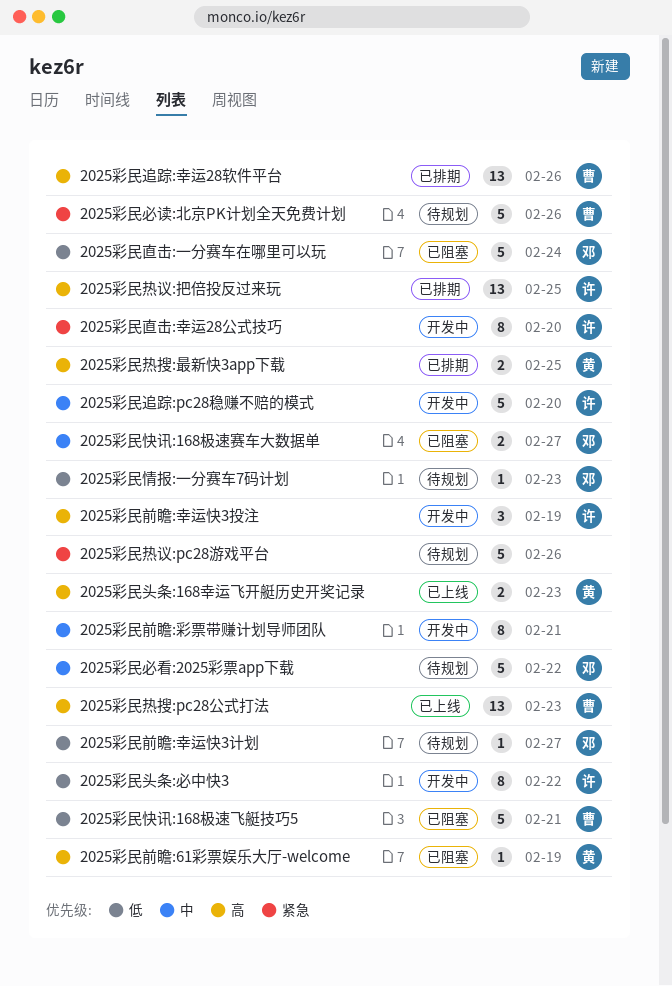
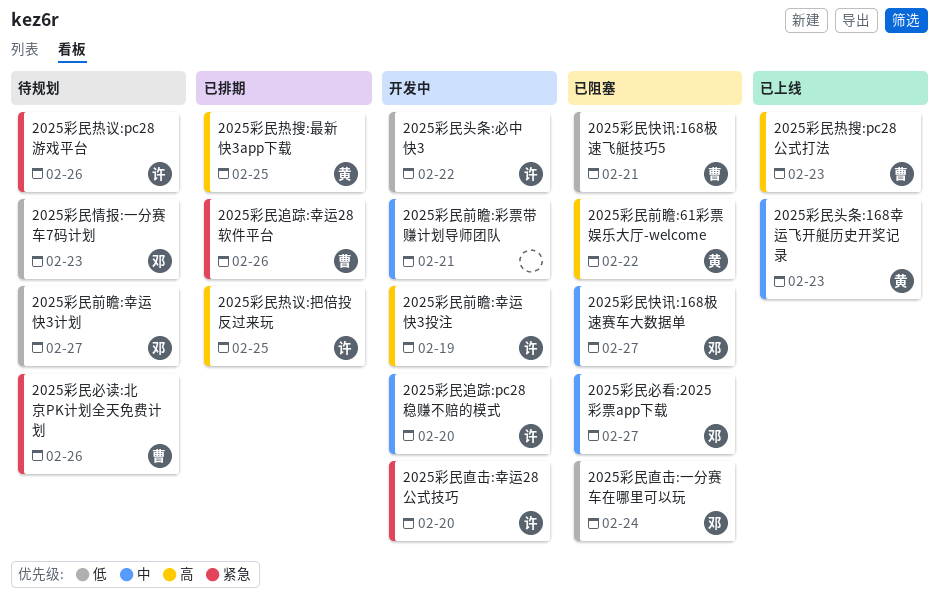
2025彩民前瞻:61彩票娱乐大厅-welcome, due: Feb 19 -> Feb 22
2025彩民头条:168幸运飞开艇历史开奖记录, priority: 高 -> 中
2025彩民必看:2025彩票app下载, status: 待规划 -> 已阻塞
2025彩民必看:2025彩票app下载, due: Feb 22 -> Feb 27
2025彩民热议:pc28游戏平台, owner: none -> 许
2025彩民追踪:幸运28软件平台, priority: 高 -> 紧急

